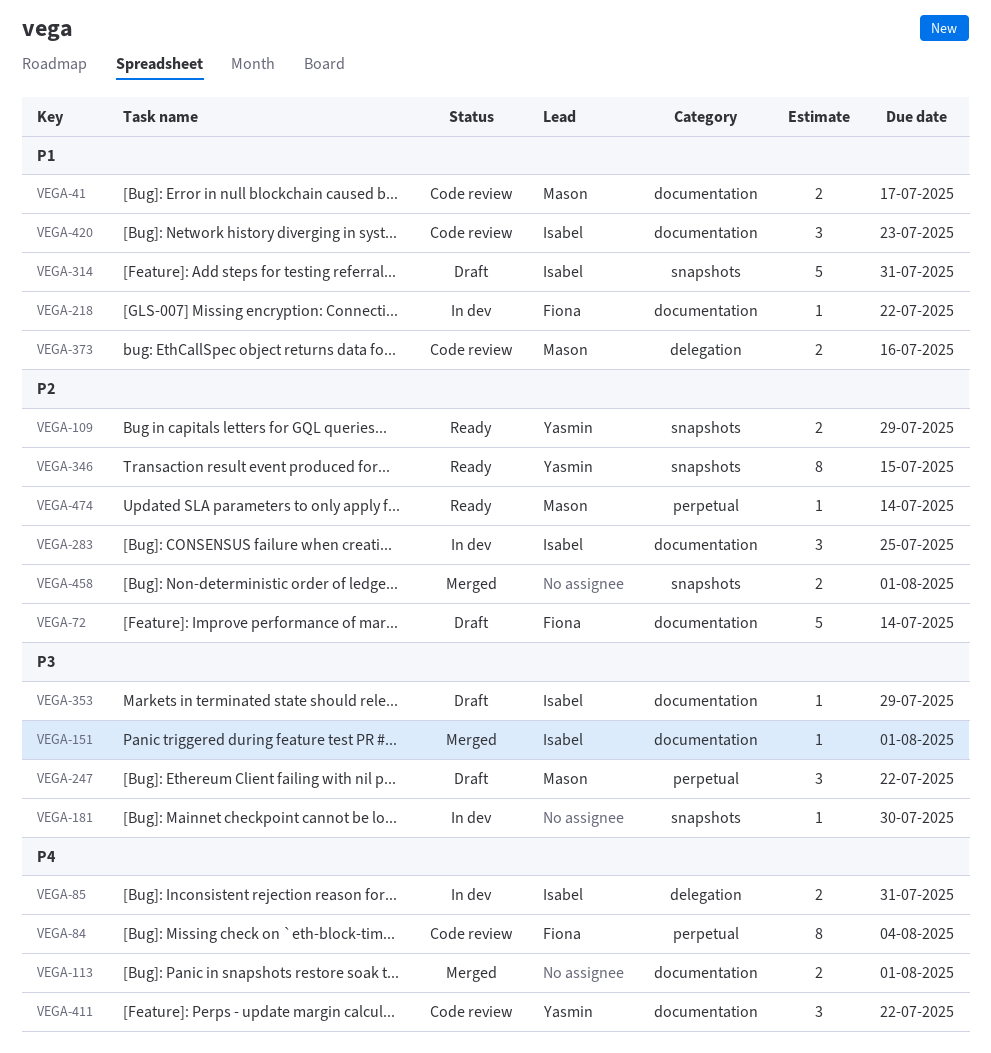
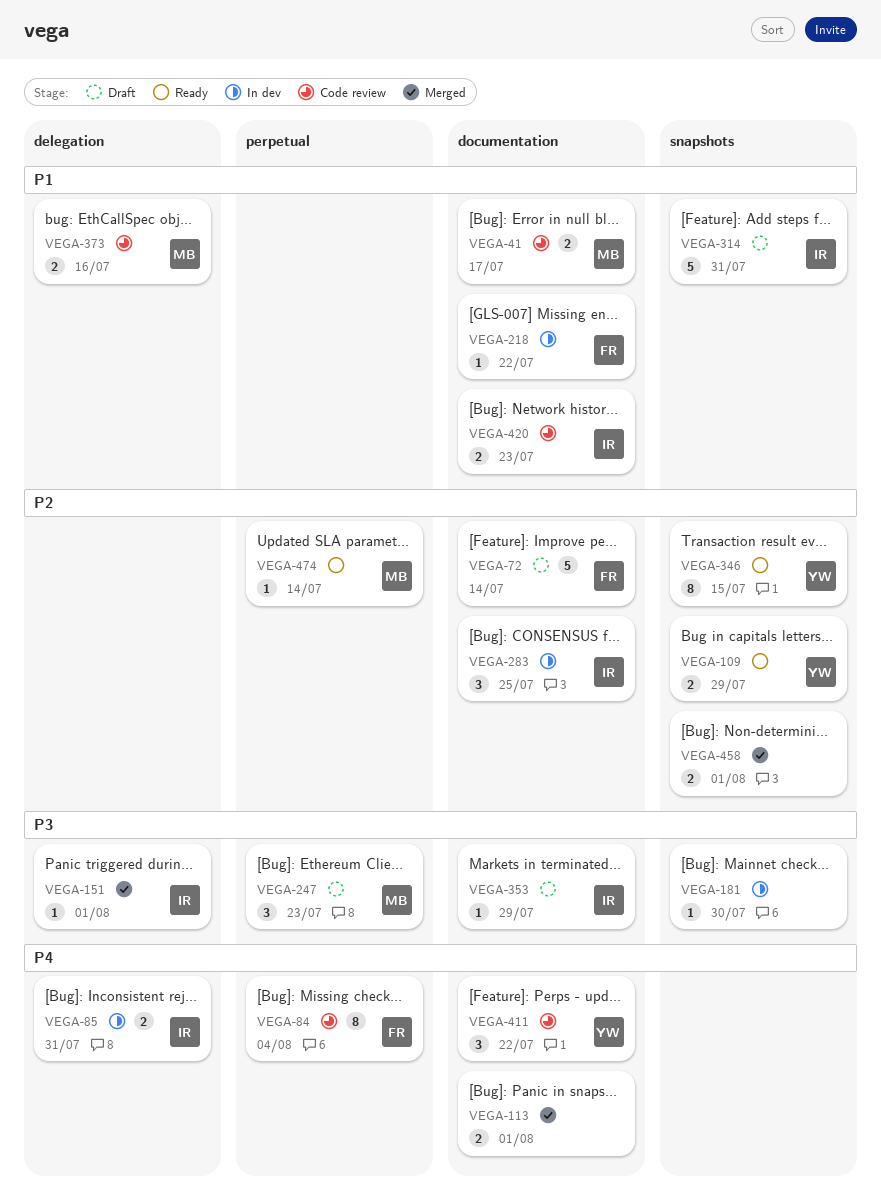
VEGA-151, label: documentation -> delegation
VEGA-247, due: Jul 22 -> Jul 23
VEGA-420, estimate: 3 -> 2

